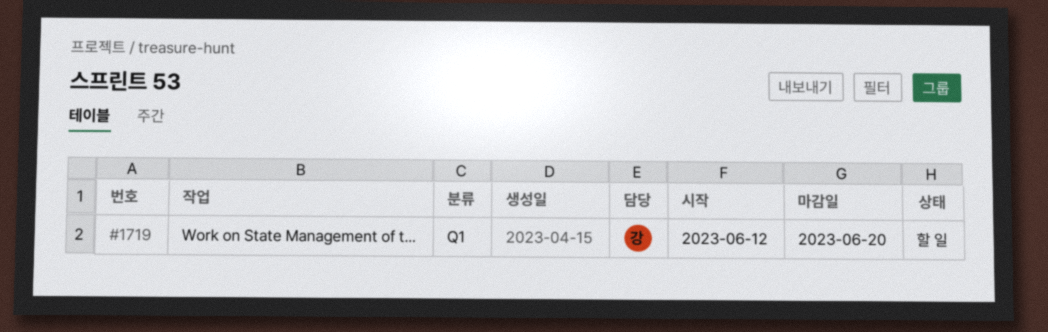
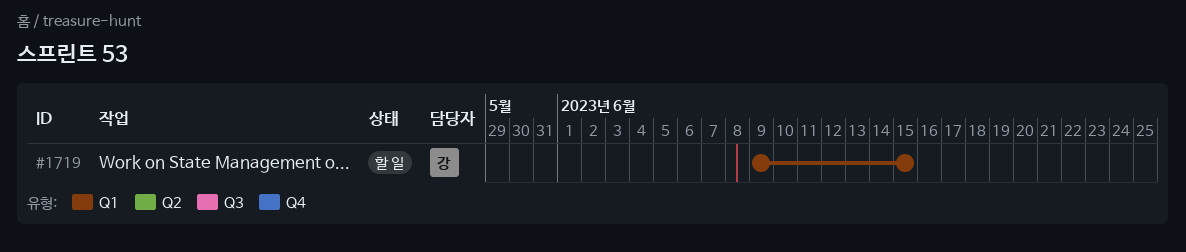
#1719, start: Jun 12 -> Jun 9
#1719, due: Jun 20 -> Jun 15

